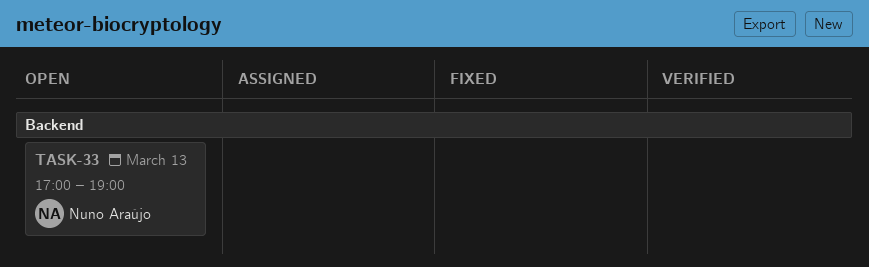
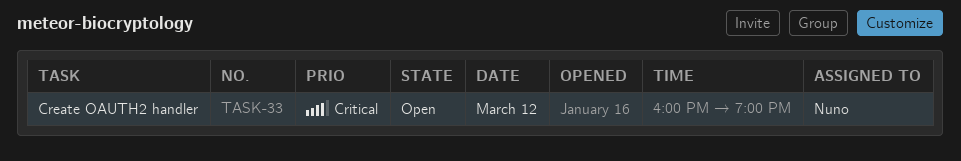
TASK-33, day: Mar 13 -> Mar 12
TASK-33, begins: 17:00 -> 16:00

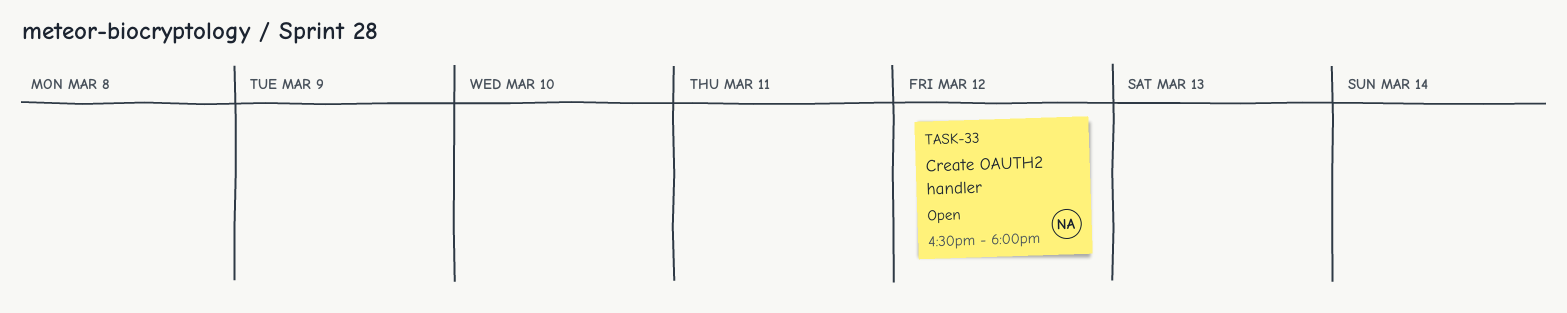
TASK-33, begins: 16:00 -> 16:30
TASK-33, ends: 19:00 -> 18:00

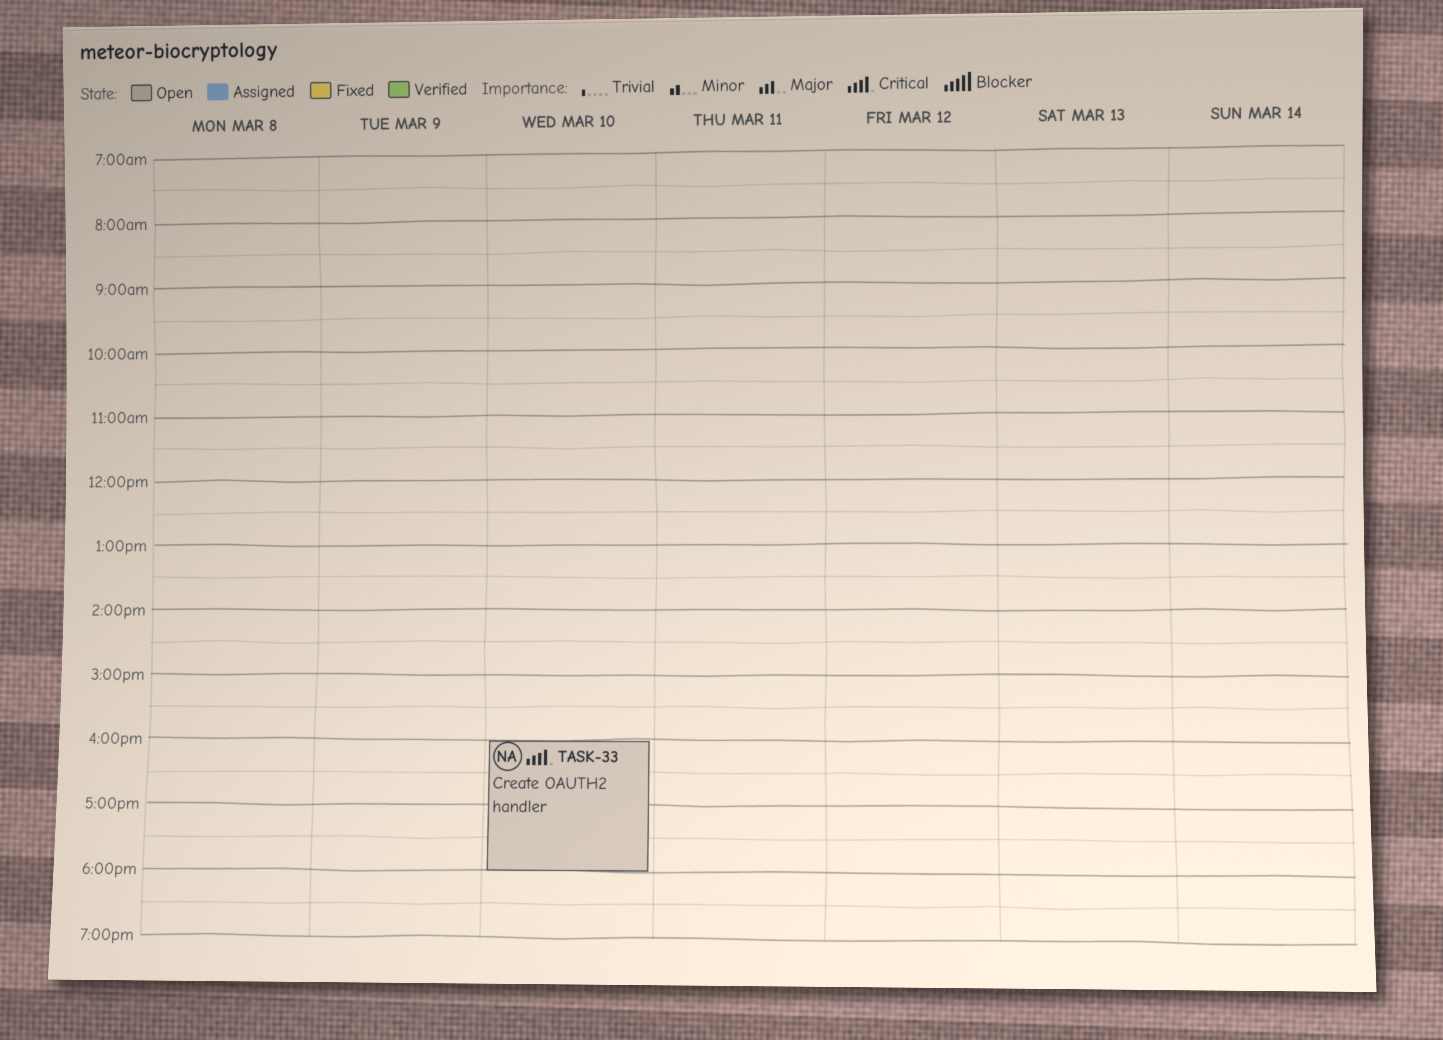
TASK-33, day: Mar 12 -> Mar 10
TASK-33, begins: 16:30 -> 16:00

